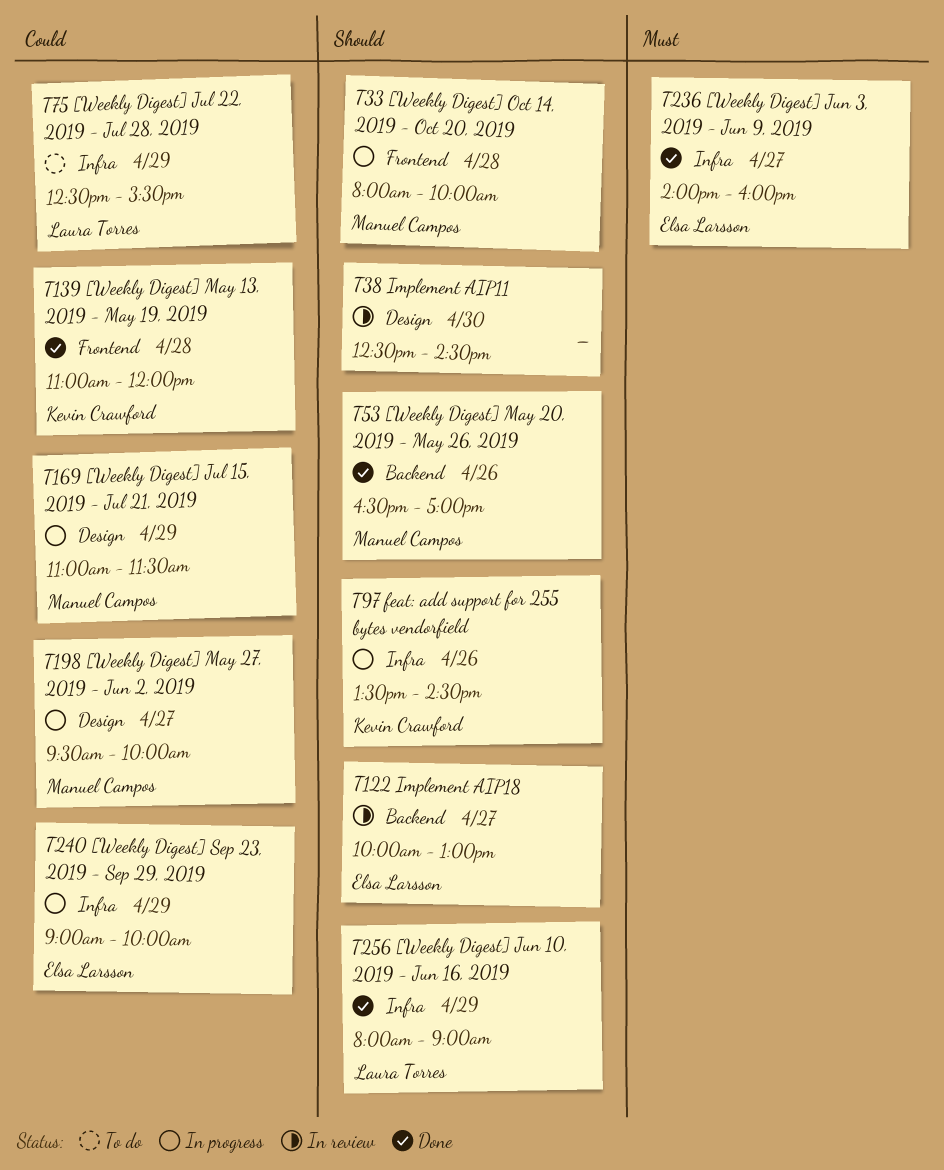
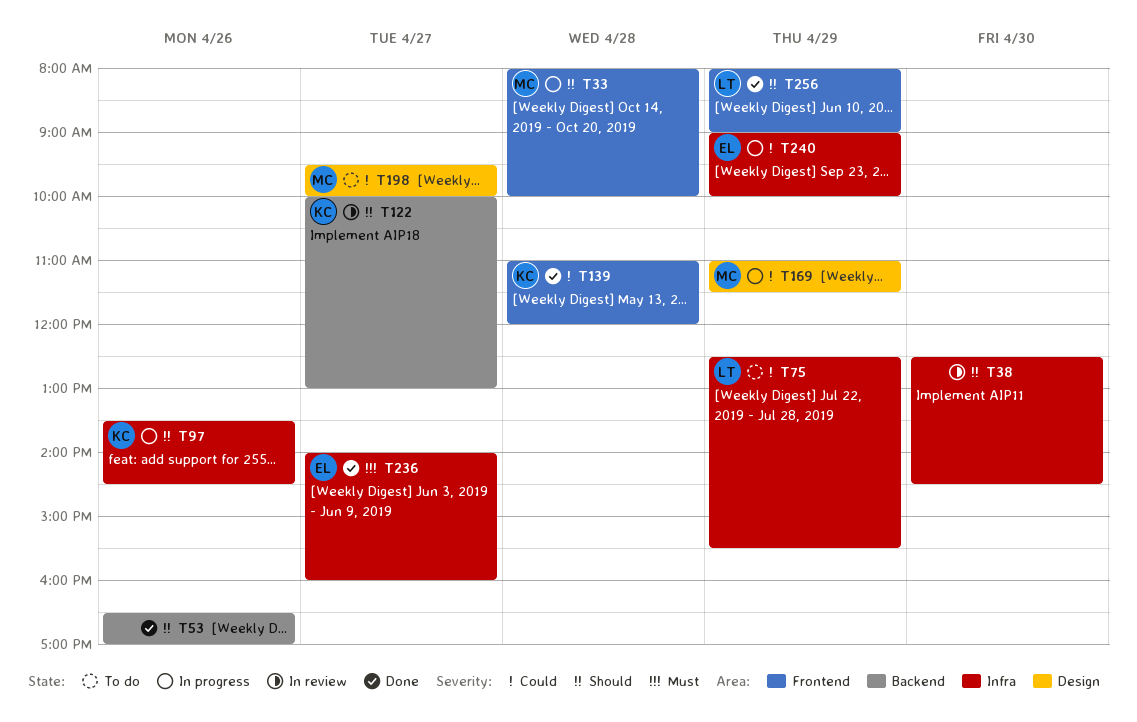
T38, label: Design -> Infra
T53, owner: Manuel Campos -> none
T122, owner: Elsa Larsson -> Kevin Crawford
T198, status: In progress -> To do
T256, label: Infra -> Frontend

